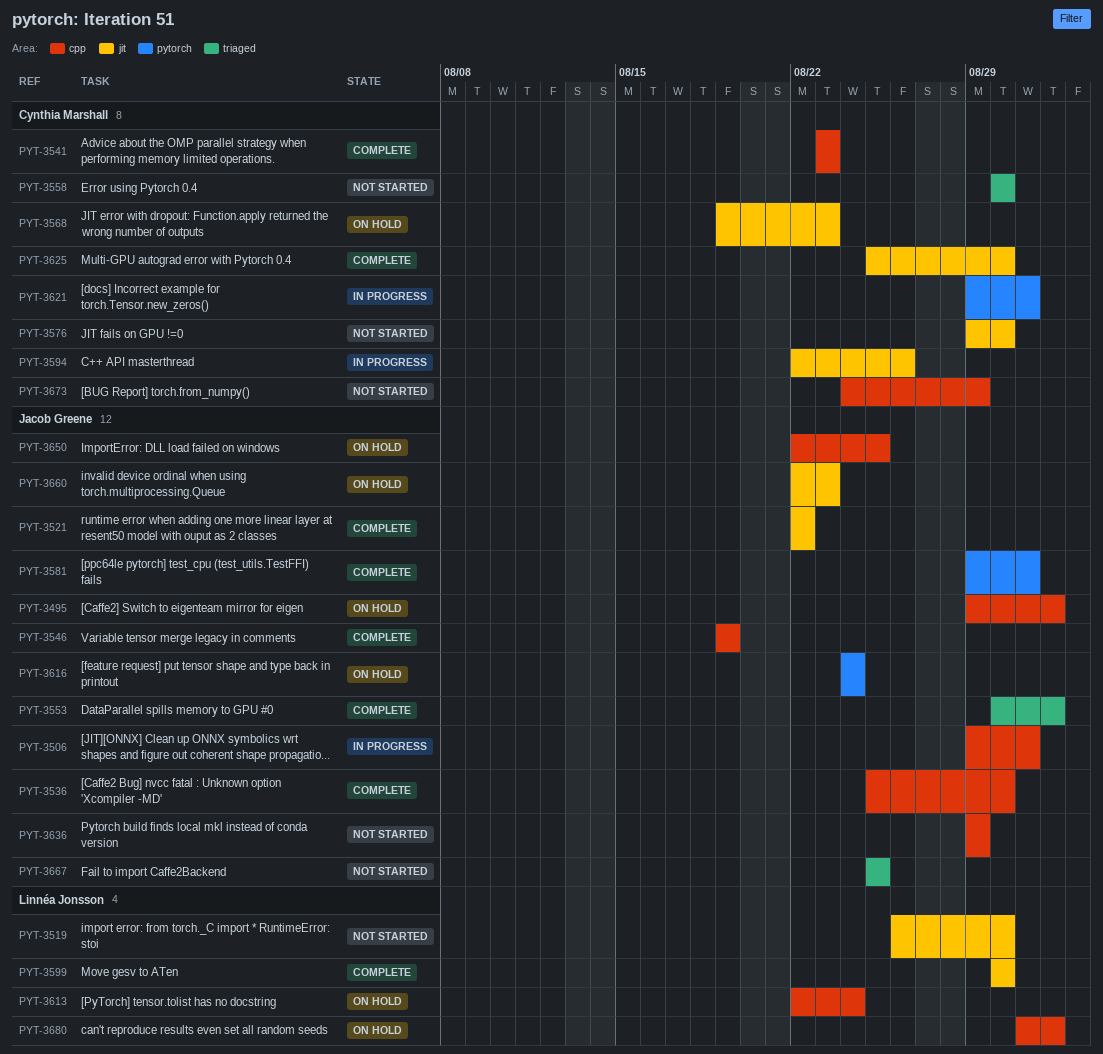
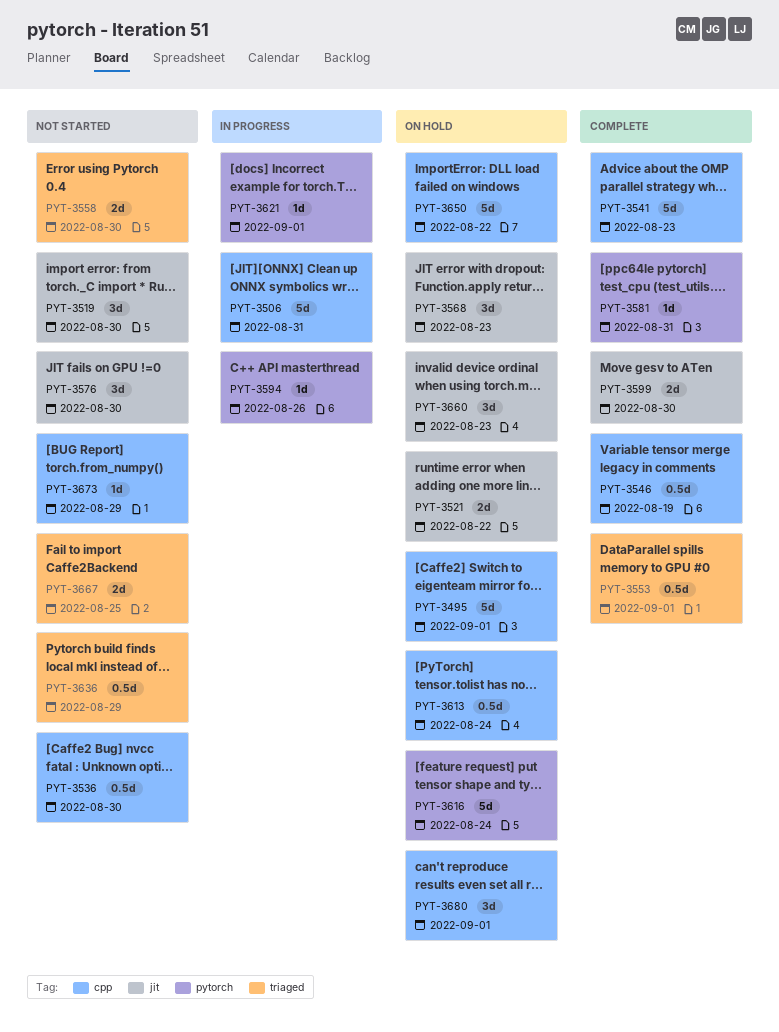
PYT-3521, status: Complete -> On hold
PYT-3536, status: Complete -> Not started
PYT-3594, label: jit -> pytorch
PYT-3621, due: Aug 31 -> Sep 1
PYT-3625: present -> none
PYT-3636, label: cpp -> triaged
PYT-3650, due: Aug 25 -> Aug 22

